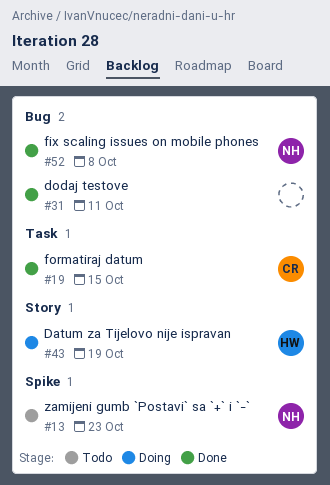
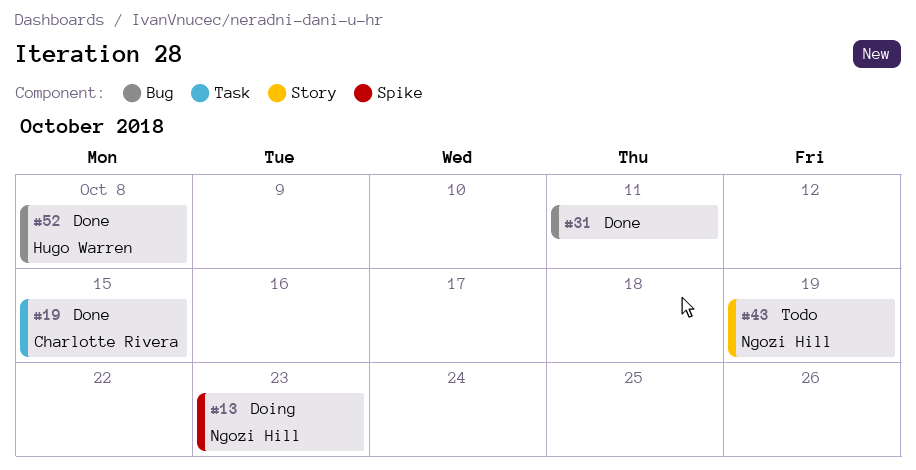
#13, status: Todo -> Doing
#43, status: Doing -> Todo
#43, owner: Hugo Warren -> Ngozi Hill
#52, owner: Ngozi Hill -> Hugo Warren

